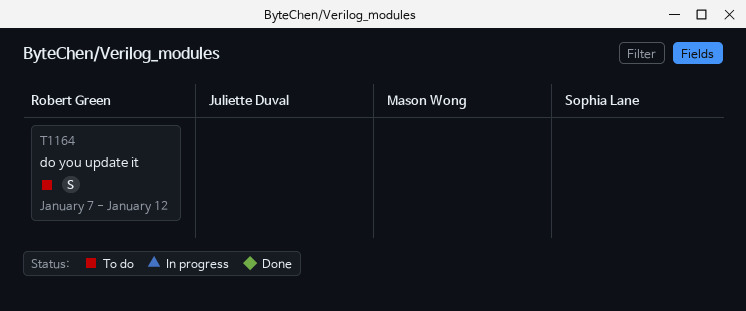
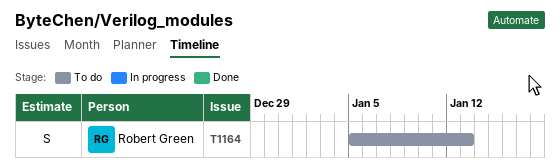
T1164, start: Jan 7 -> Jan 5
T1164, due: Jan 12 -> Jan 13

